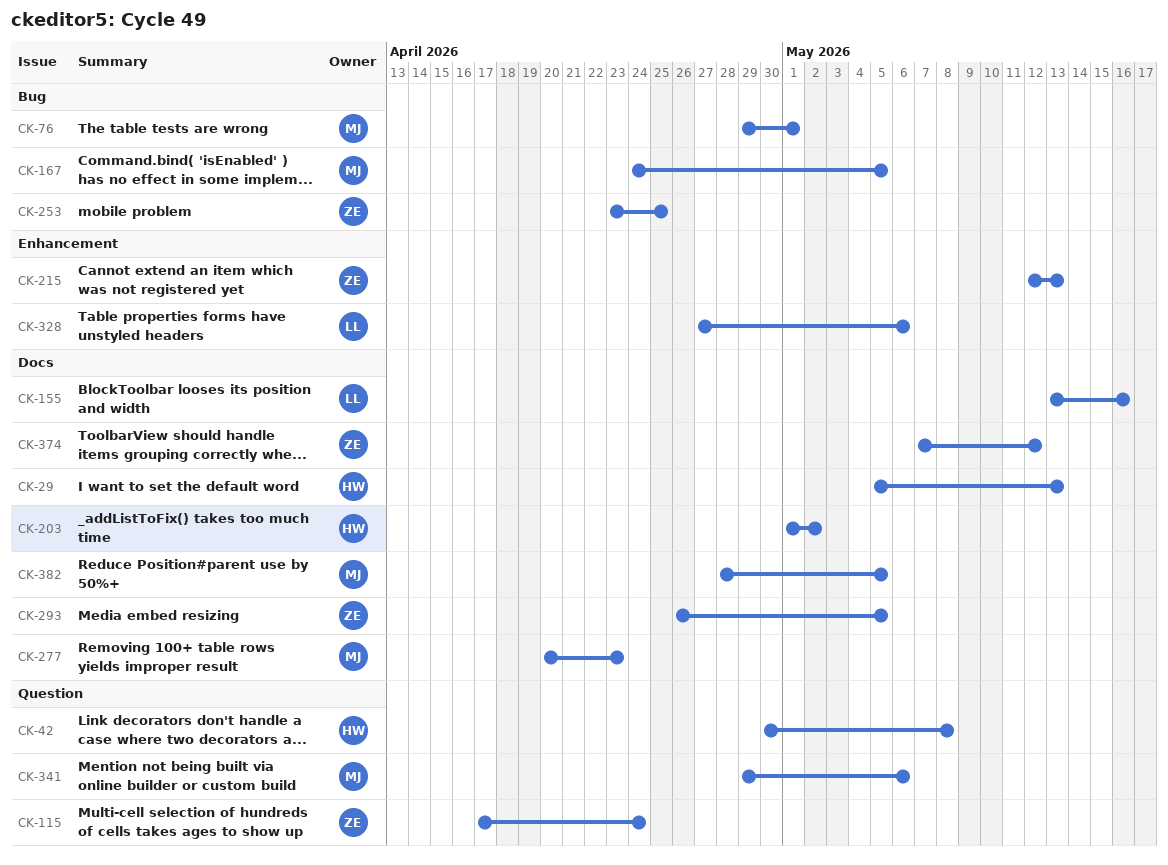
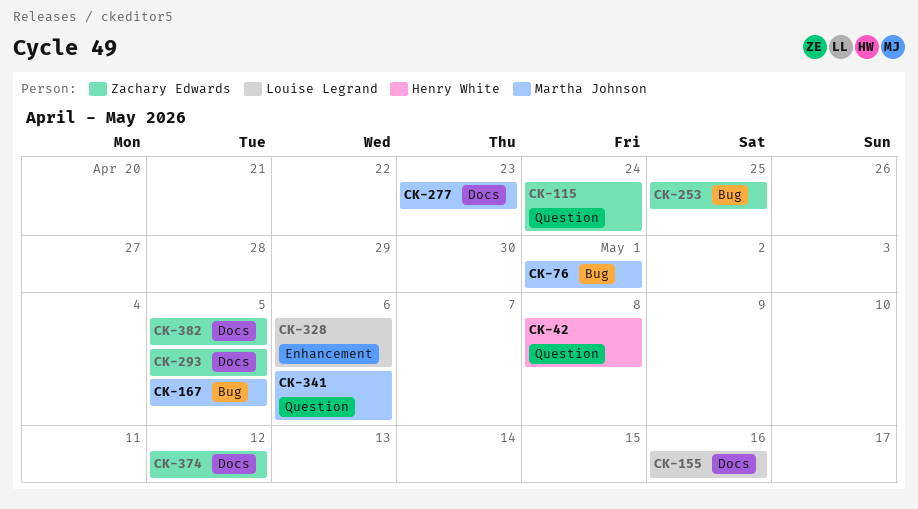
CK-29: present -> none
CK-203: present -> none
CK-215: present -> none
CK-382, owner: Martha Johnson -> Zachary Edwards

